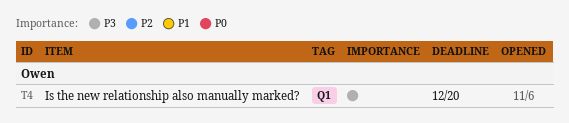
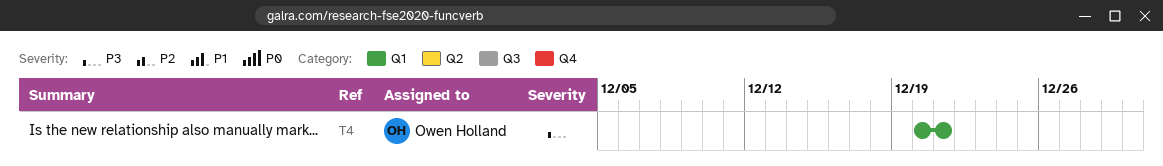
T4, due: Dec 20 -> Dec 21

